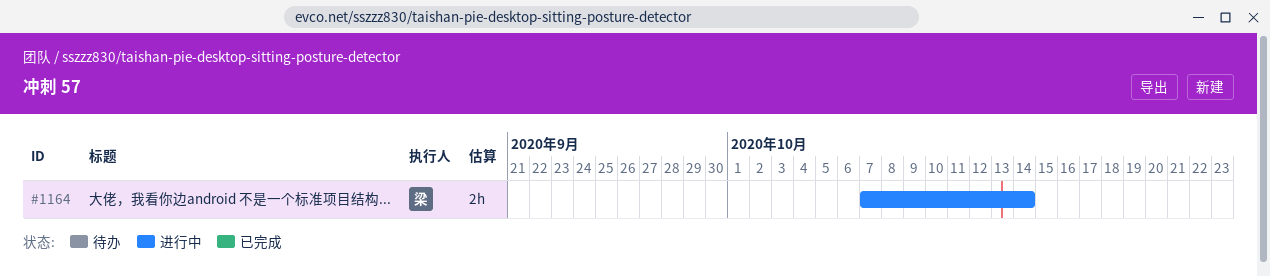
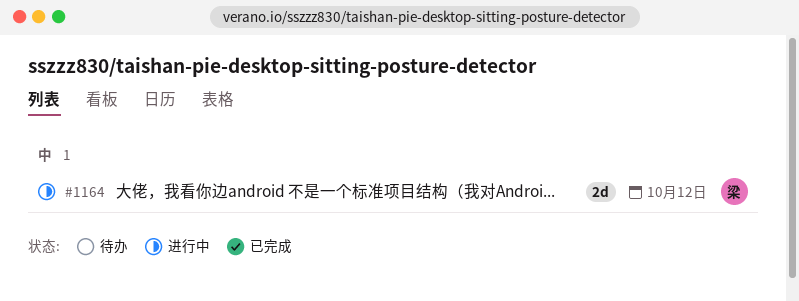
#1164, estimate: 2h -> 2d
#1164, due: Oct 14 -> Oct 12

